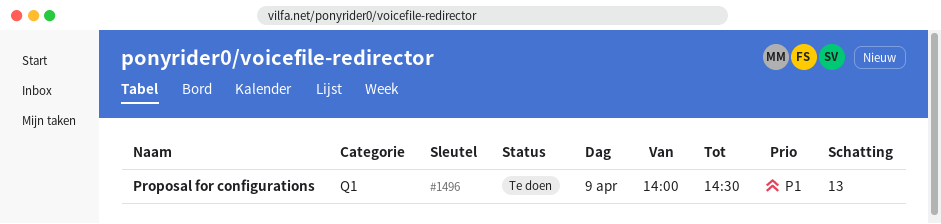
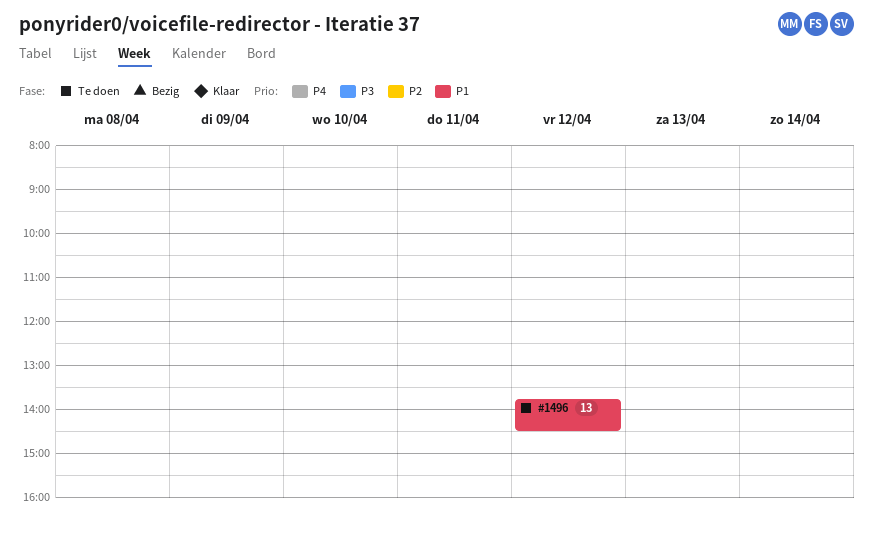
#1496, day: Apr 9 -> Apr 12
#1496, begins: 14:00 -> 13:45

